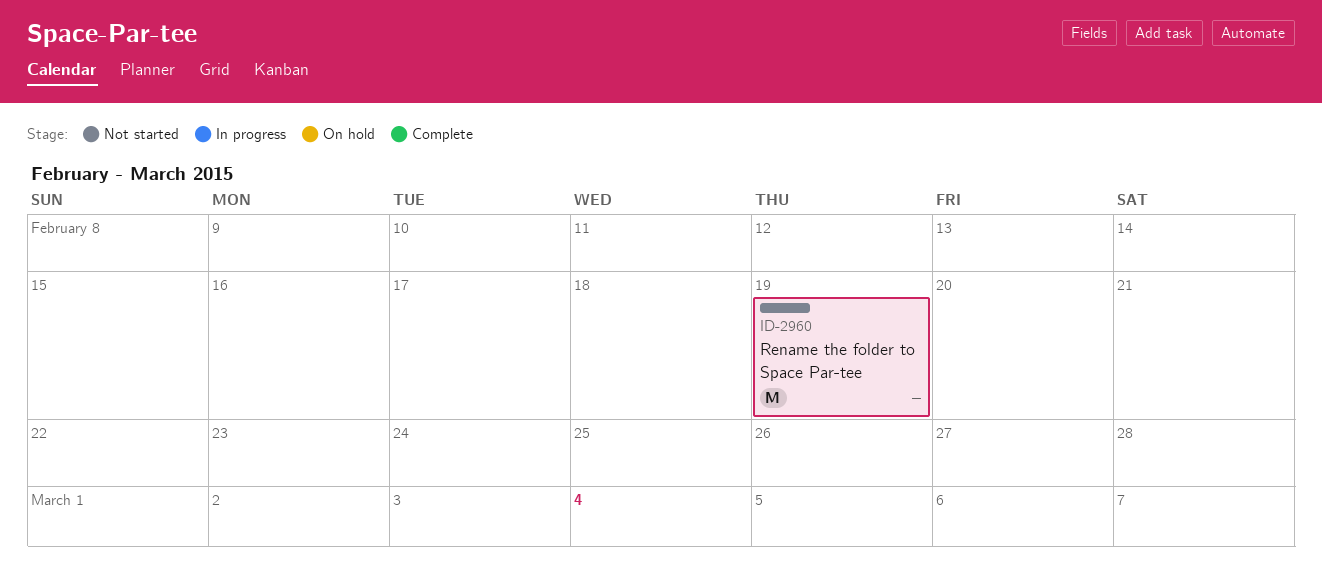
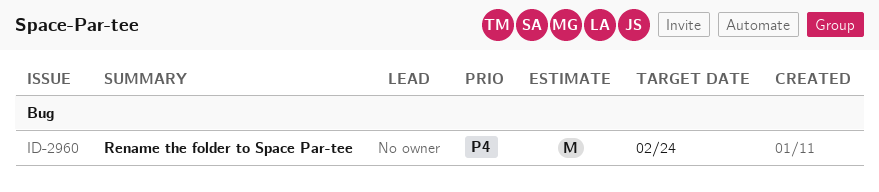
ID-2960, due: Feb 19 -> Feb 24

